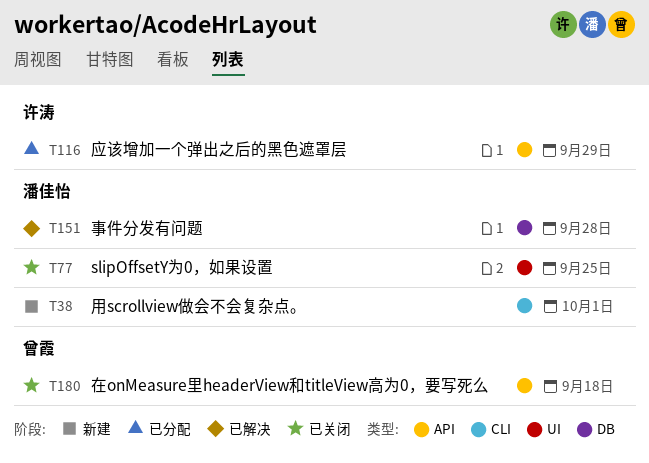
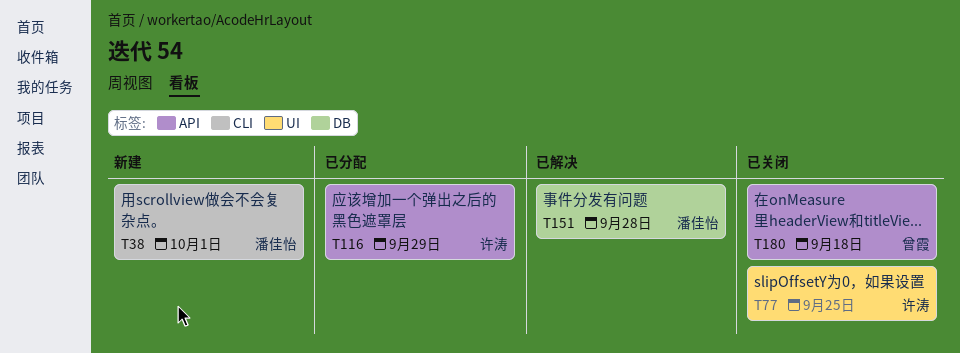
T77, owner: 潘佳怡 -> 许涛

